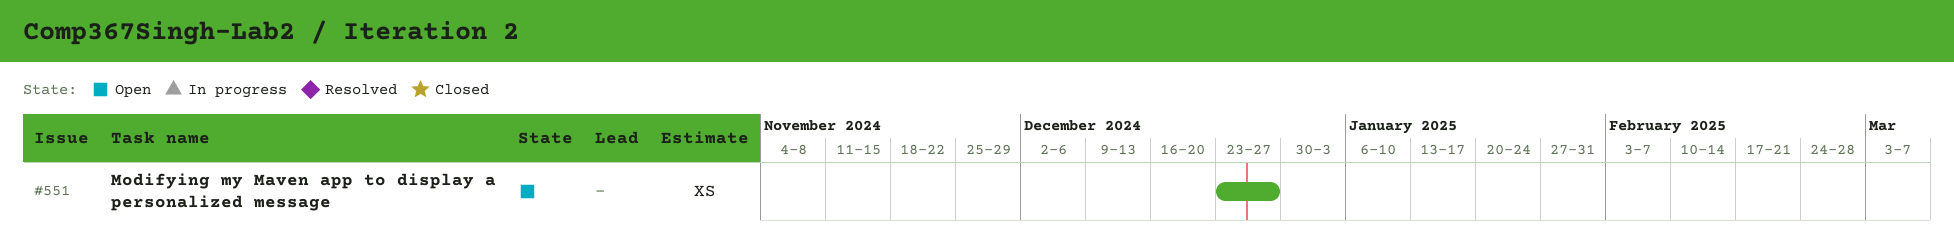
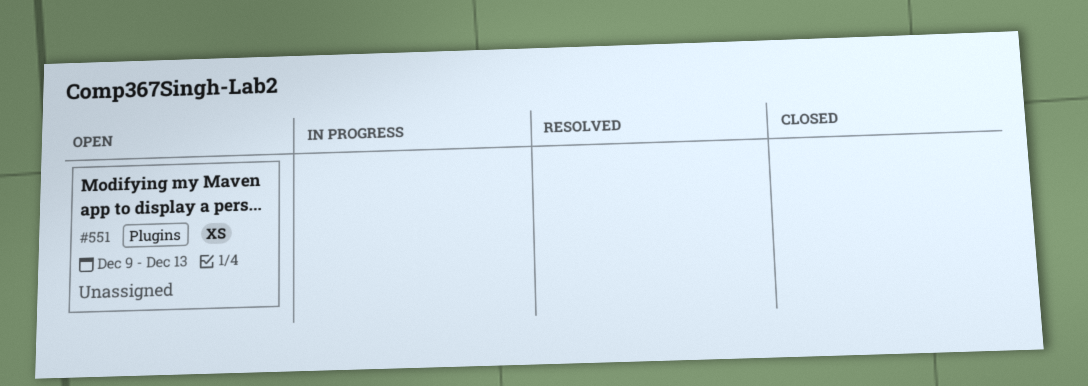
#551, start: Dec 23 -> Dec 9
#551, due: Dec 27 -> Dec 13

